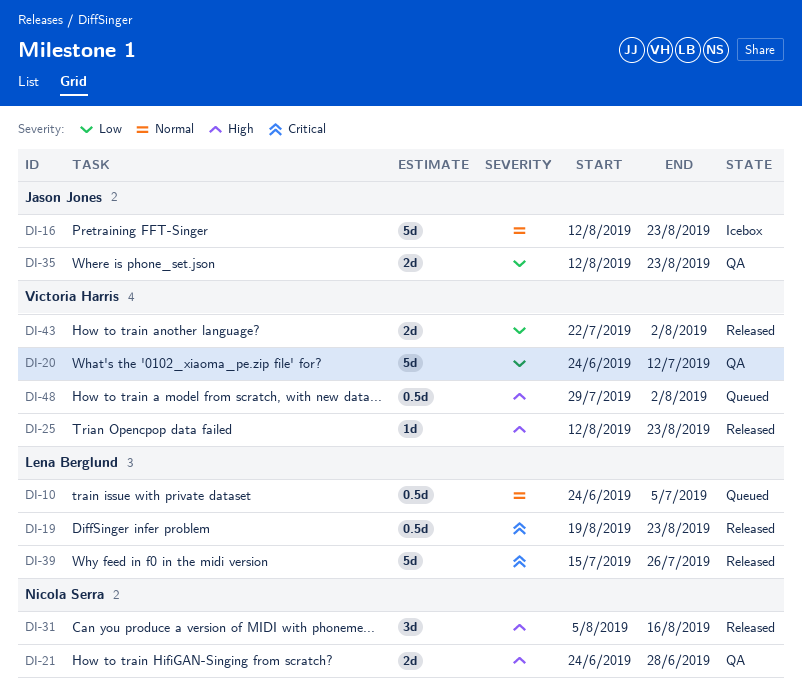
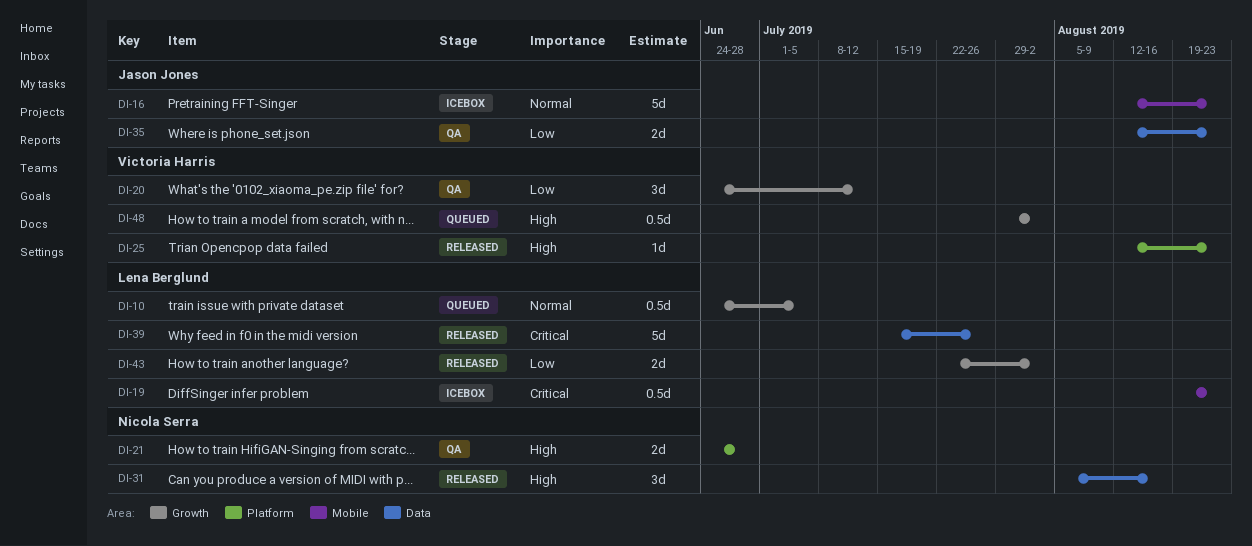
DI-19, status: Released -> Icebox
DI-20, estimate: 5d -> 3d
DI-43, owner: Victoria Harris -> Lena Berglund

